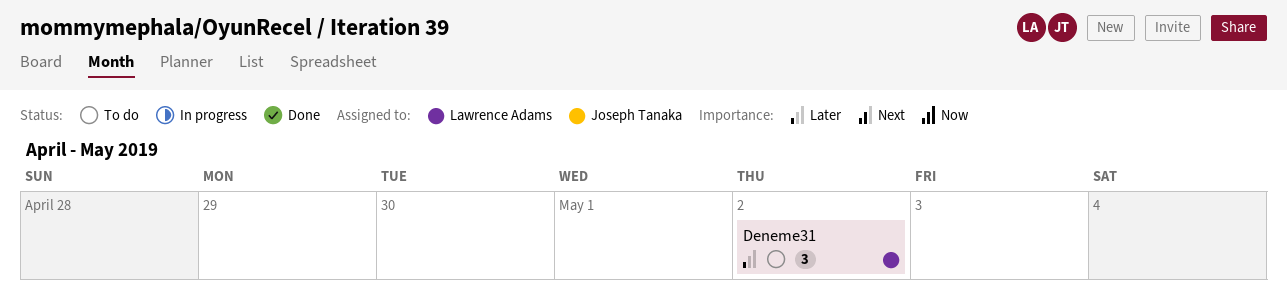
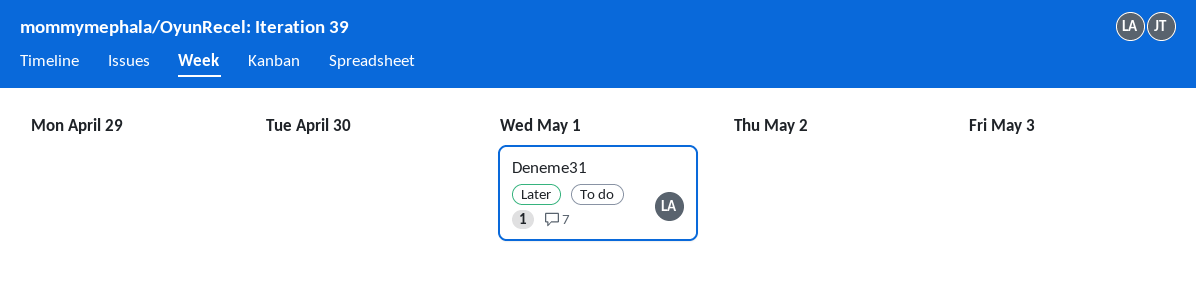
Deneme31, estimate: 3 -> 1
Deneme31, due: May 2 -> May 1

